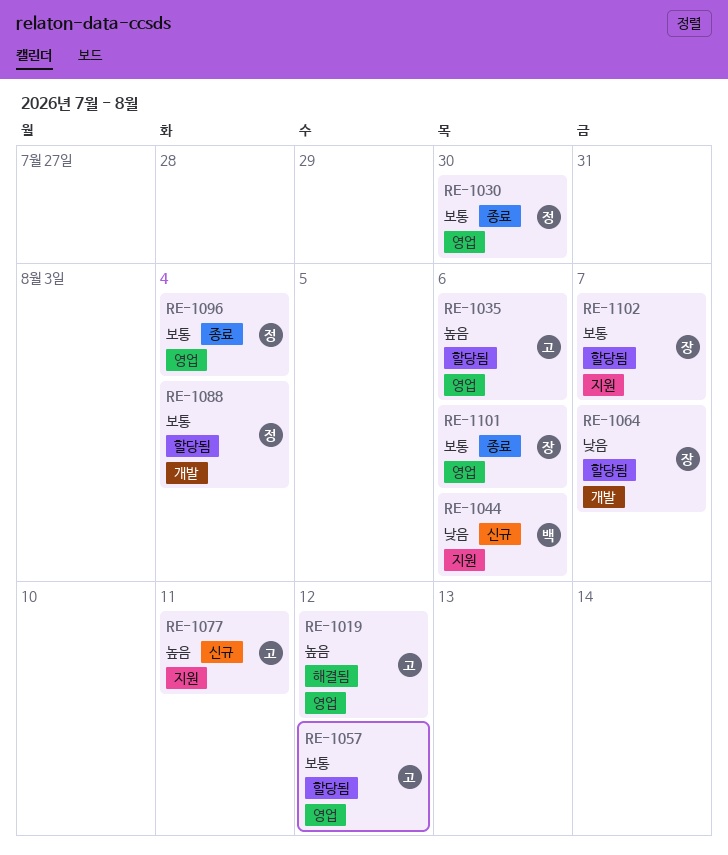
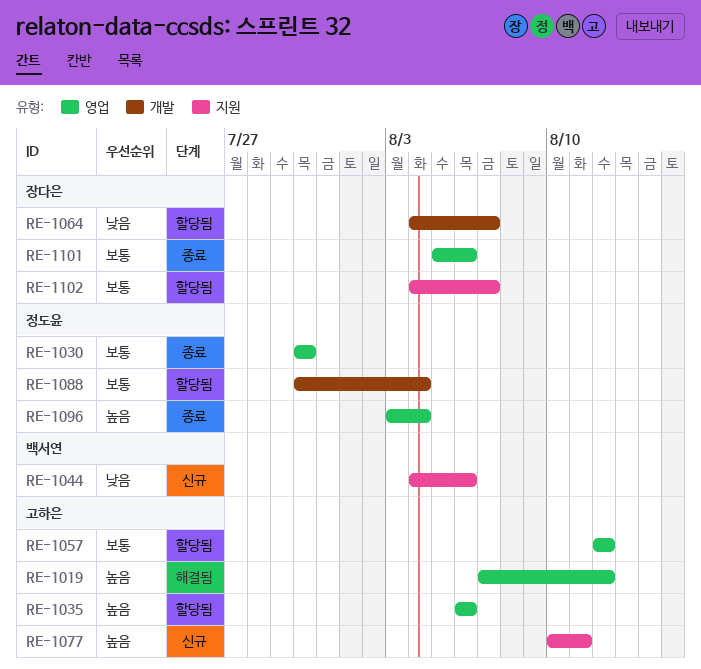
RE-1096, priority: 보통 -> 높음

